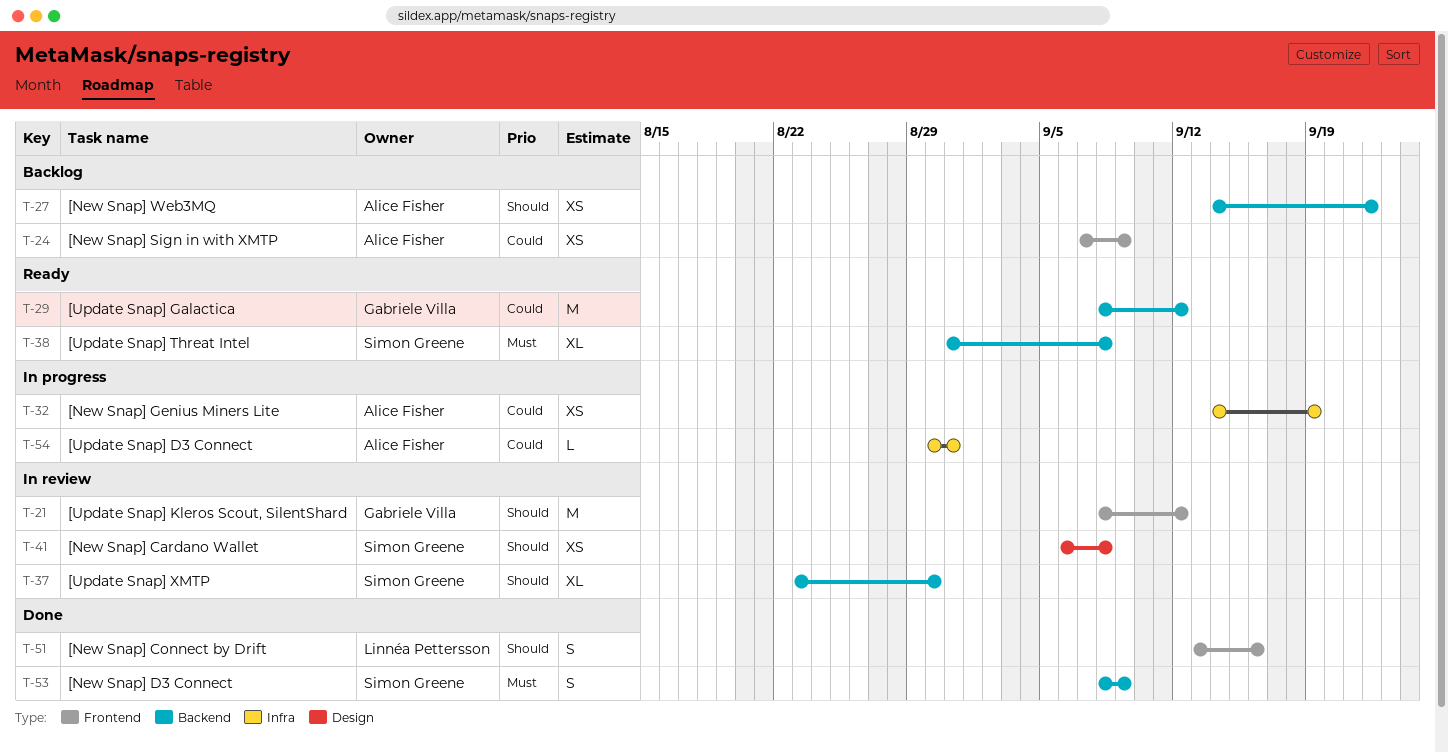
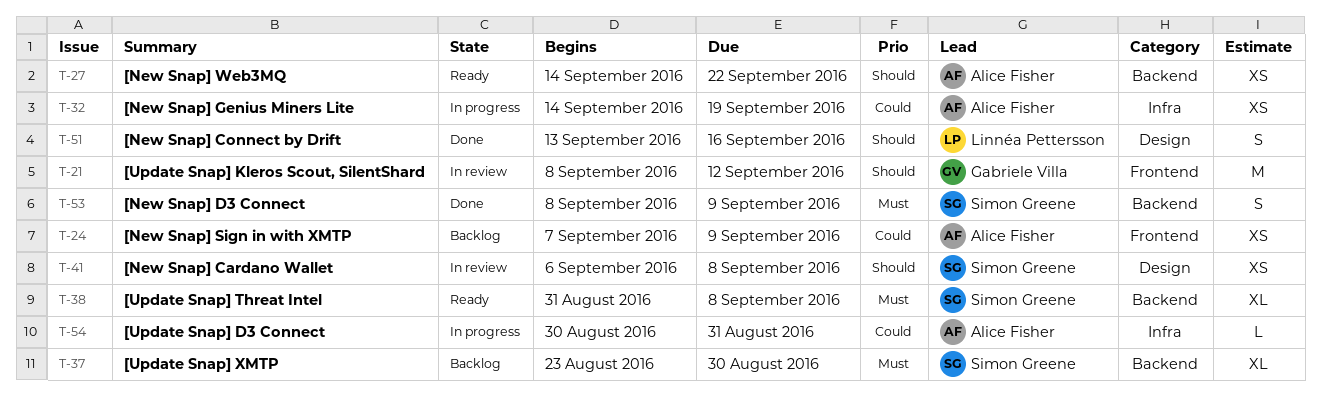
T-27, status: Backlog -> Ready
T-29: present -> none
T-37, status: In review -> Backlog
T-37, priority: Should -> Must
T-51, label: Frontend -> Design

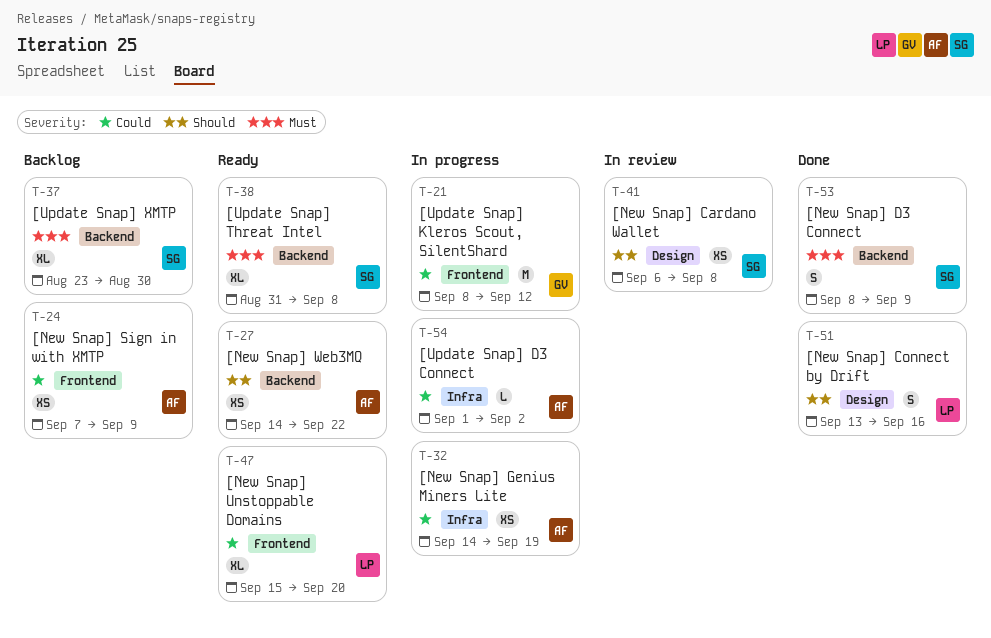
T-21, status: In review -> In progress
T-21, priority: Should -> Could
T-47: none -> present
T-54, start: Aug 30 -> Sep 1
T-54, due: Aug 31 -> Sep 2

